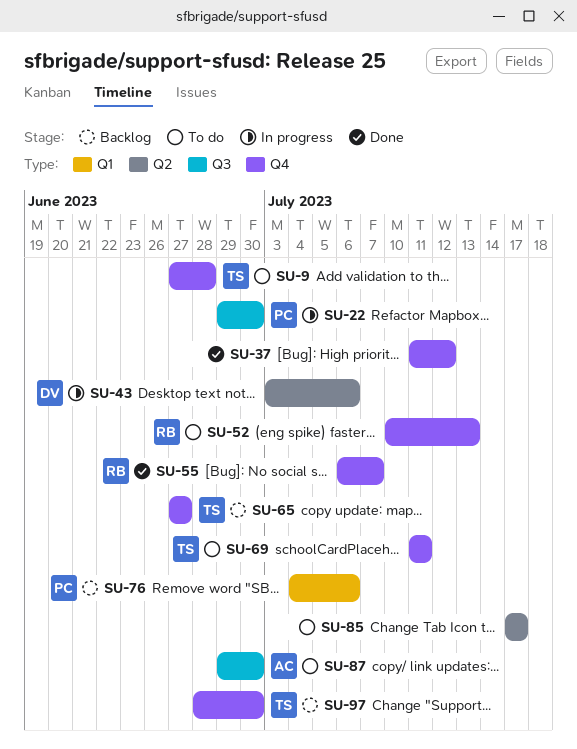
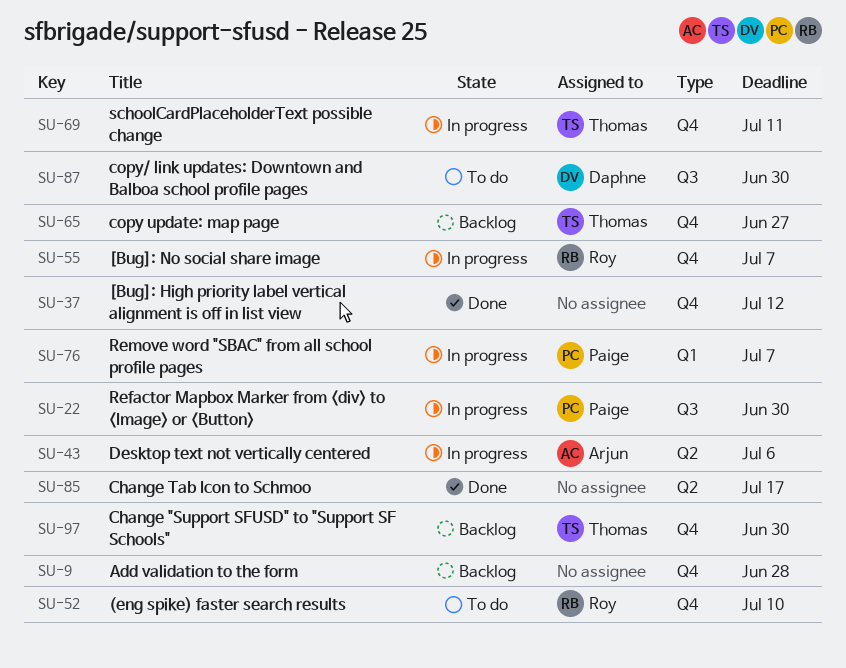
SU-9, status: To do -> Backlog
SU-9, owner: Thomas -> none
SU-43, owner: Daphne -> Arjun
SU-52, due: Jul 13 -> Jul 10
SU-55, status: Done -> In progress
SU-69, status: To do -> In progress
SU-76, status: Backlog -> In progress
SU-76, due: Jul 6 -> Jul 7
SU-85, status: To do -> Done
SU-87, owner: Arjun -> Daphne

